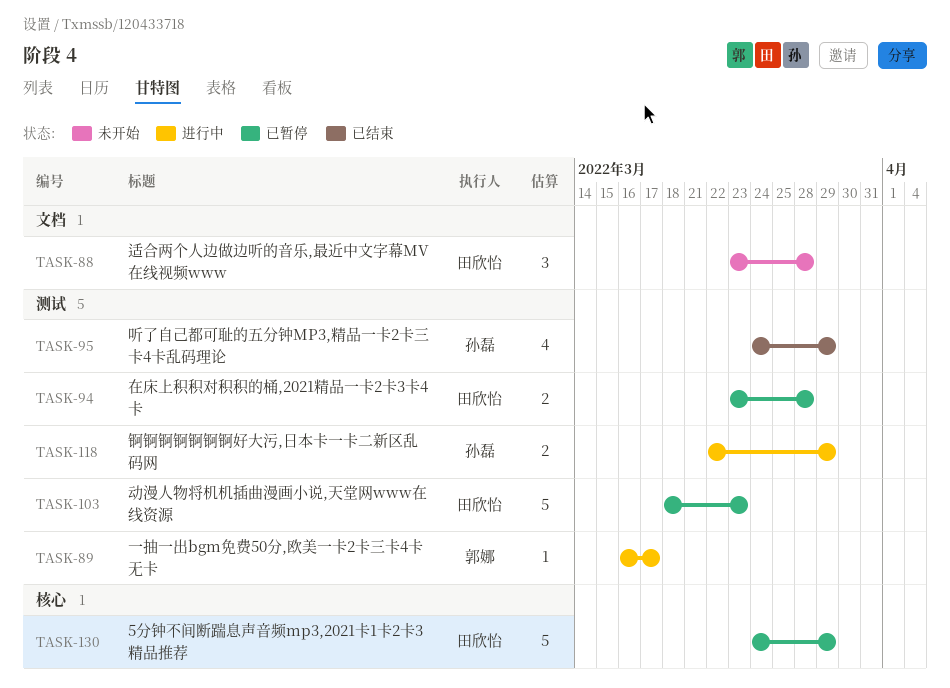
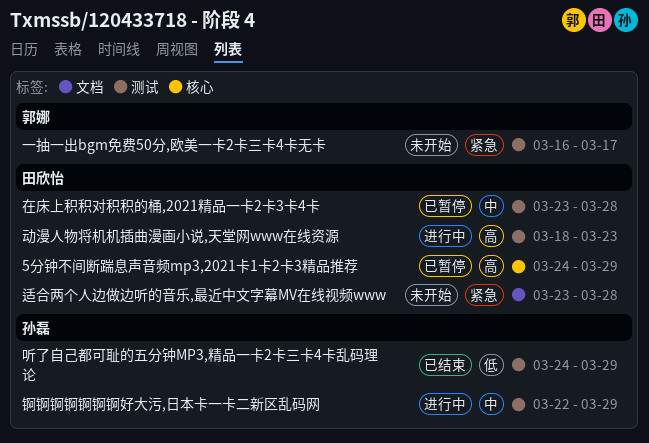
一抽一出bgm免费50分,欧美一卡2卡三卡4卡无卡, status: 进行中 -> 未开始
动漫人物将机机插曲漫画小说,天堂网www在线资源, status: 已暂停 -> 进行中

